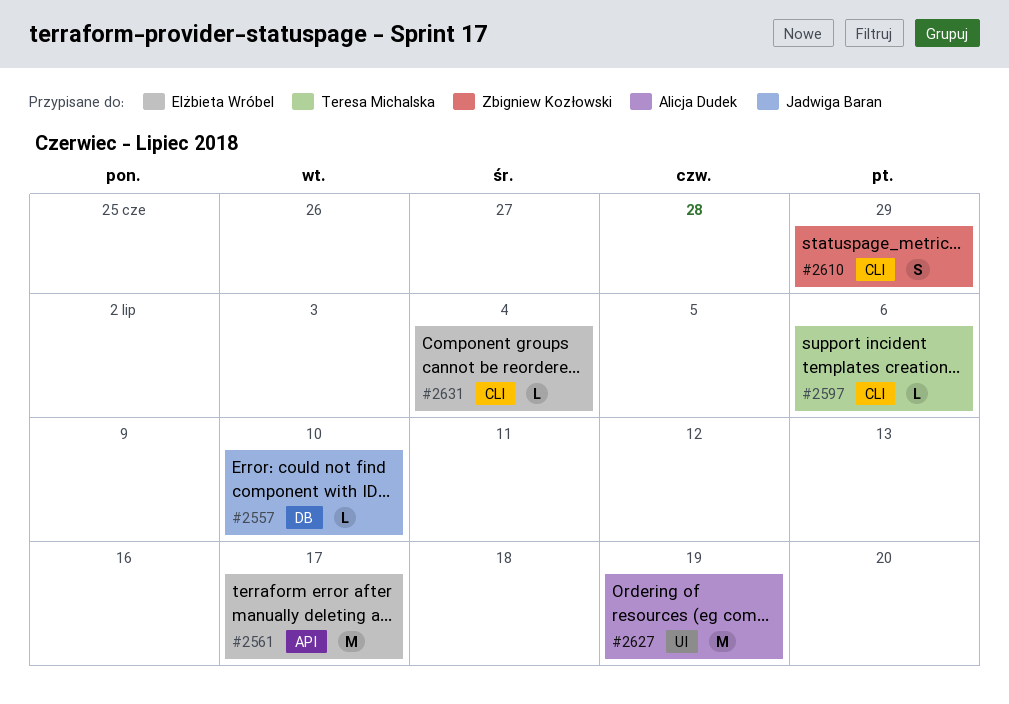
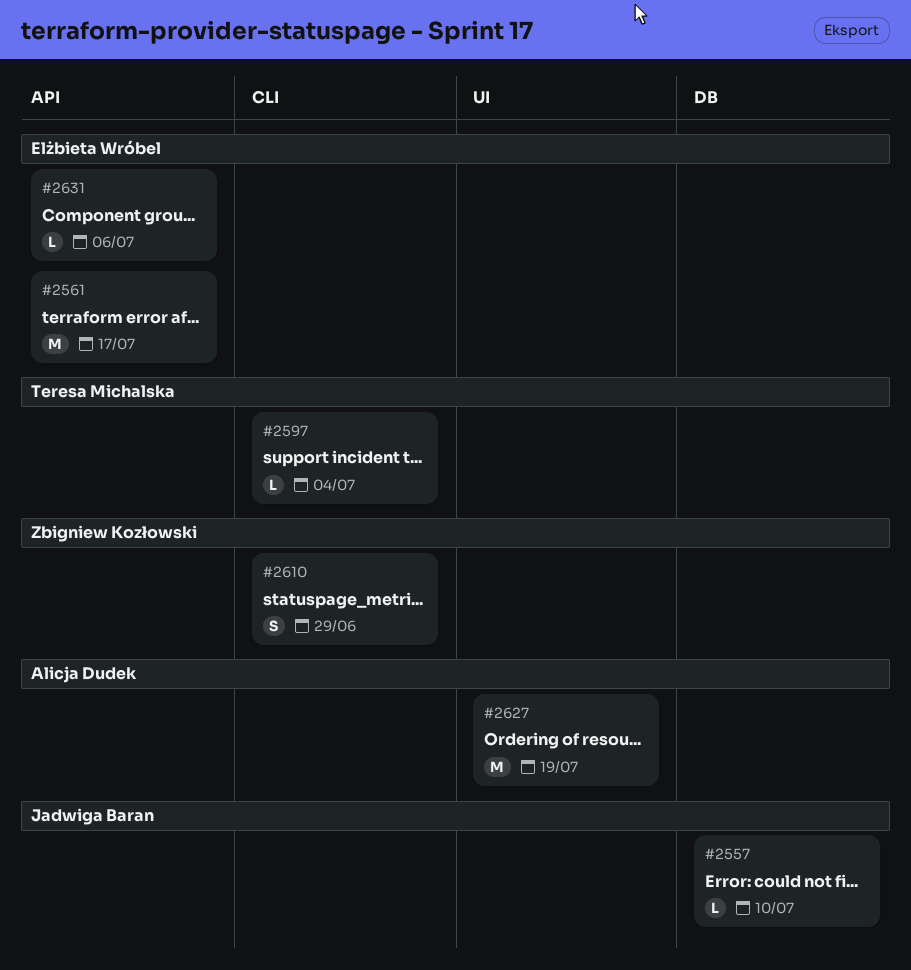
#2597, due: Jul 6 -> Jul 4
#2631, label: CLI -> API
#2631, due: Jul 4 -> Jul 6

